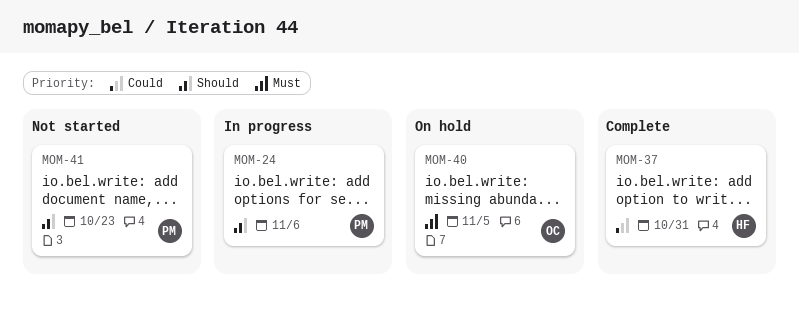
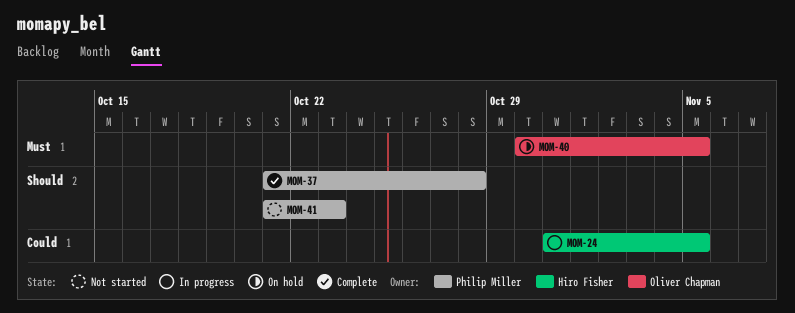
MOM-24, owner: Philip Miller -> Hiro Fisher
MOM-24, priority: Should -> Could
MOM-24, due: Nov 6 -> Nov 5
MOM-37, owner: Hiro Fisher -> Philip Miller
MOM-37, priority: Could -> Should
MOM-37, due: Oct 31 -> Oct 28

